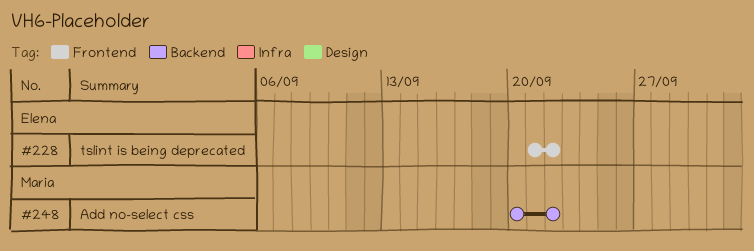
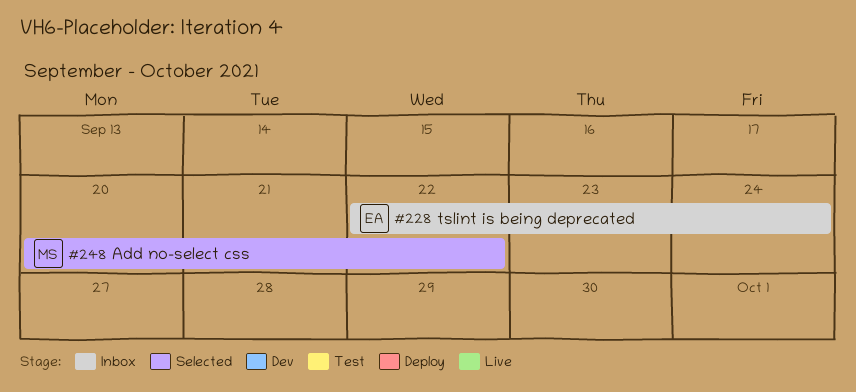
#228, start: Sep 21 -> Sep 22
#228, due: Sep 22 -> Sep 24

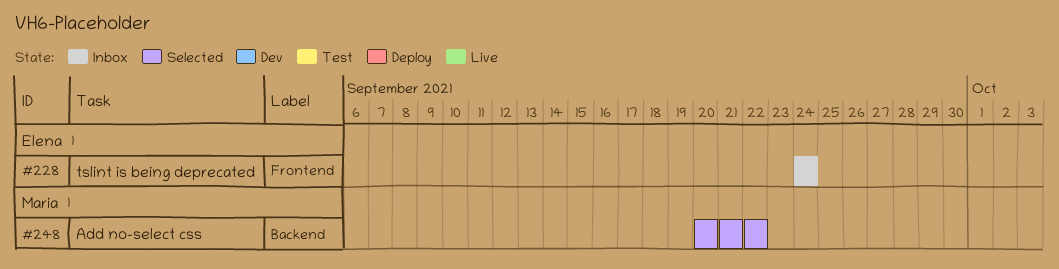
#228, start: Sep 22 -> Sep 24

